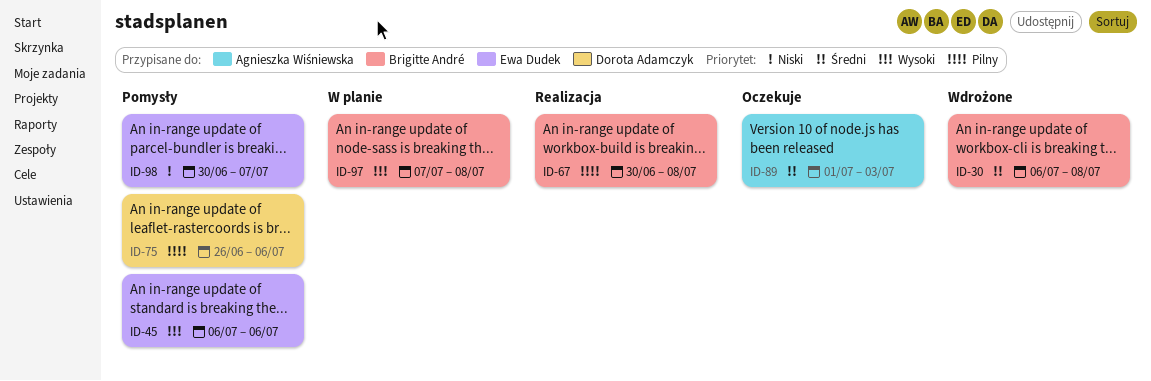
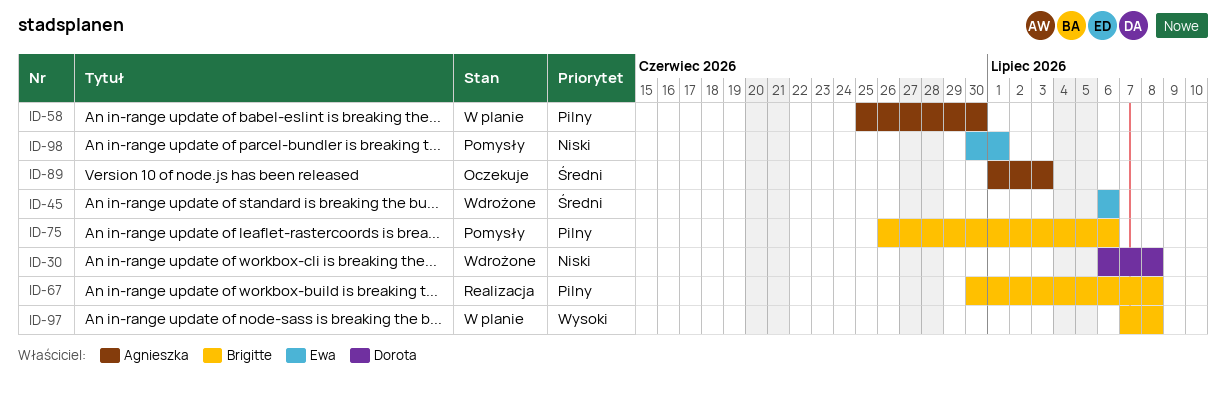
ID-30, owner: Brigitte André -> Dorota Adamczyk
ID-30, priority: Średni -> Niski
ID-45, status: Pomysły -> Wdrożone
ID-45, priority: Wysoki -> Średni
ID-58: none -> present
ID-75, owner: Dorota Adamczyk -> Brigitte André
ID-98, due: Jul 7 -> Jul 1

